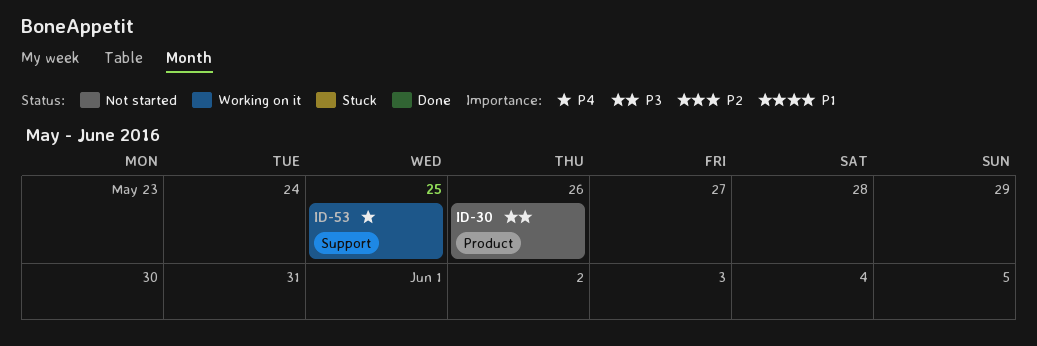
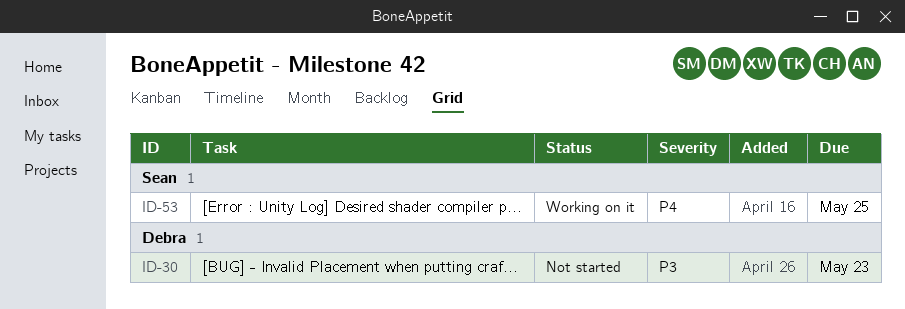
ID-30, due: May 26 -> May 23

